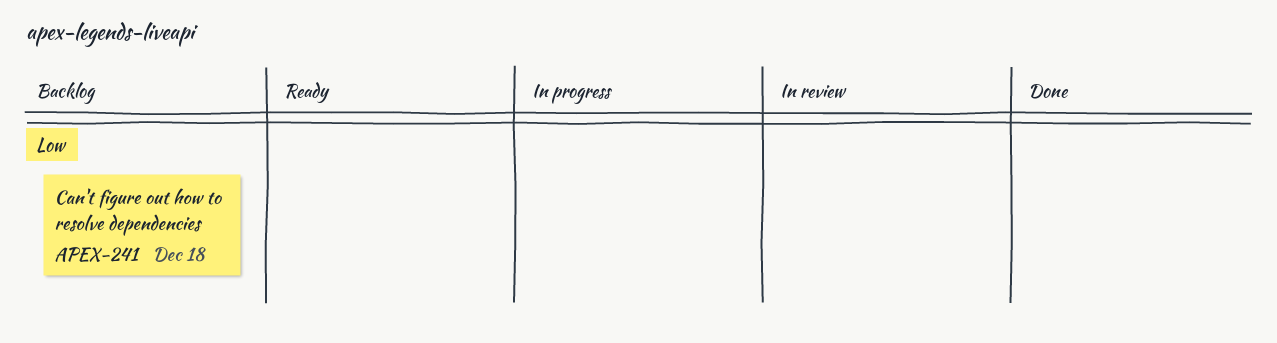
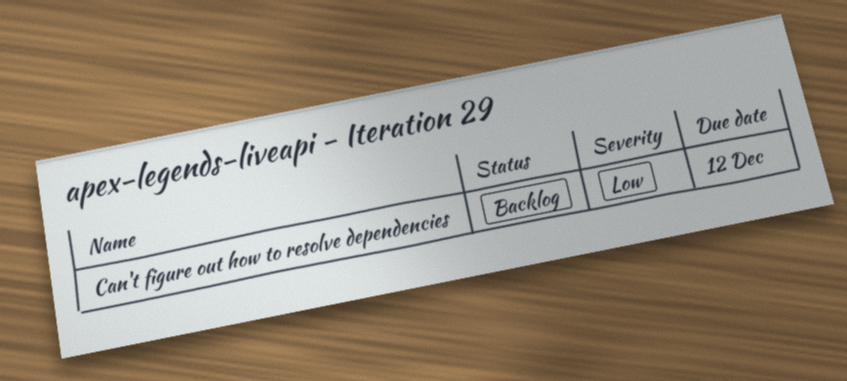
Can't figure out how to resolve dependencies, due: Dec 18 -> Dec 12

